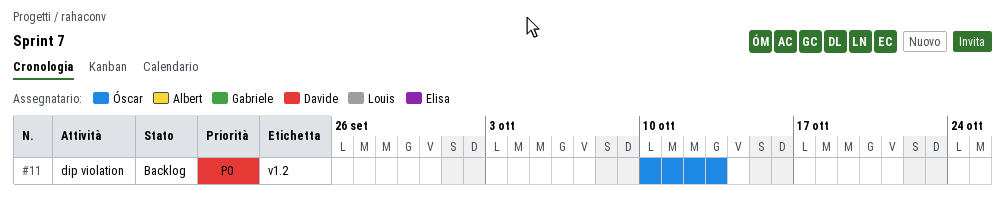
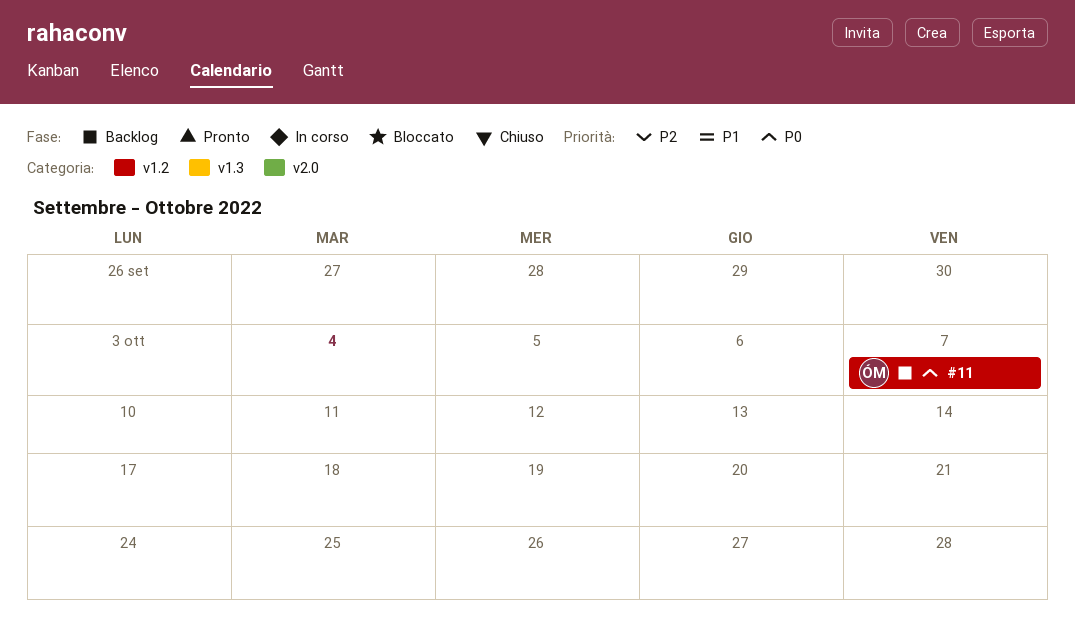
#11, start: Oct 10 -> Oct 7
#11, due: Oct 13 -> Oct 7

